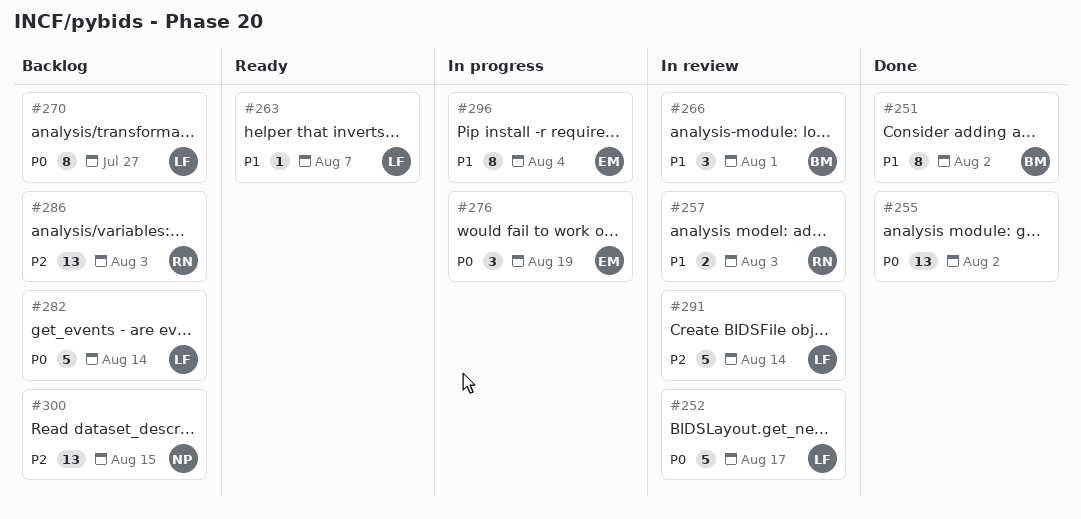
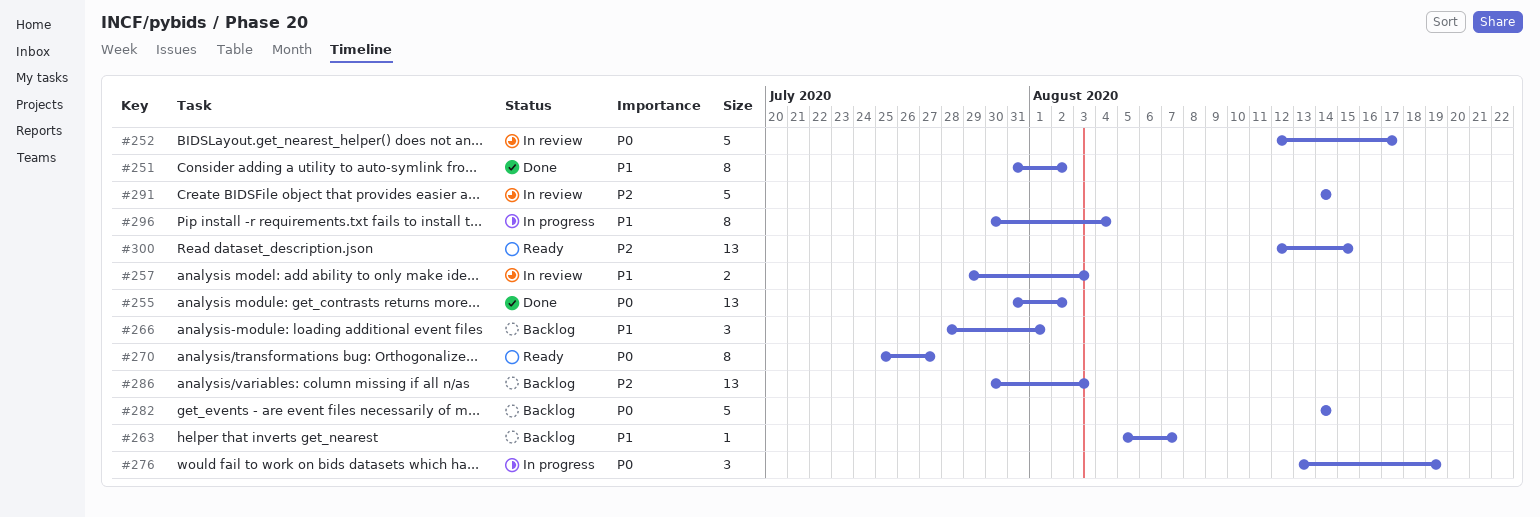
#263, status: Ready -> Backlog
#266, status: In review -> Backlog
#270, status: Backlog -> Ready
#300, status: Backlog -> Ready

